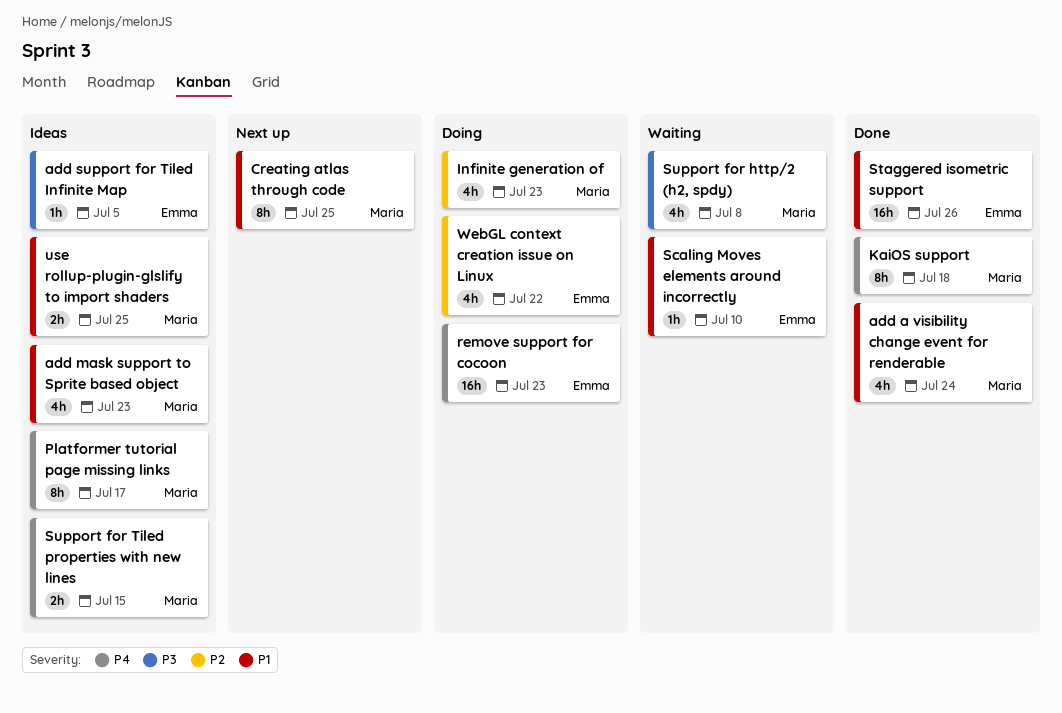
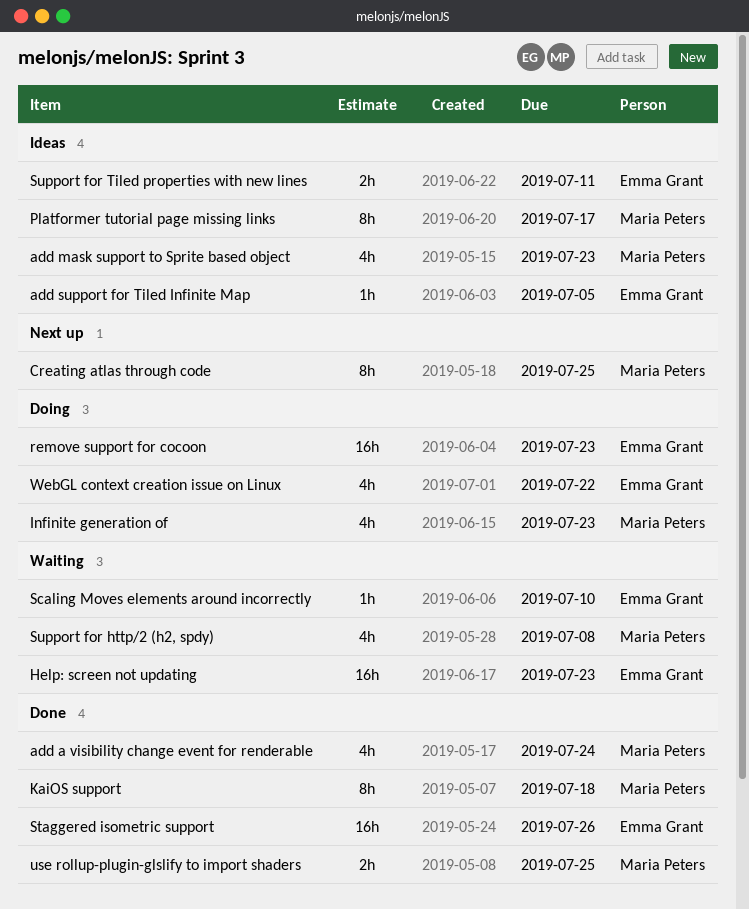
Help: screen not updating: none -> present
Support for Tiled properties with new lines, owner: Maria Peters -> Emma Grant
Support for Tiled properties with new lines, due: Jul 15 -> Jul 11
use rollup-plugin-glslify to import shaders, status: Ideas -> Done

